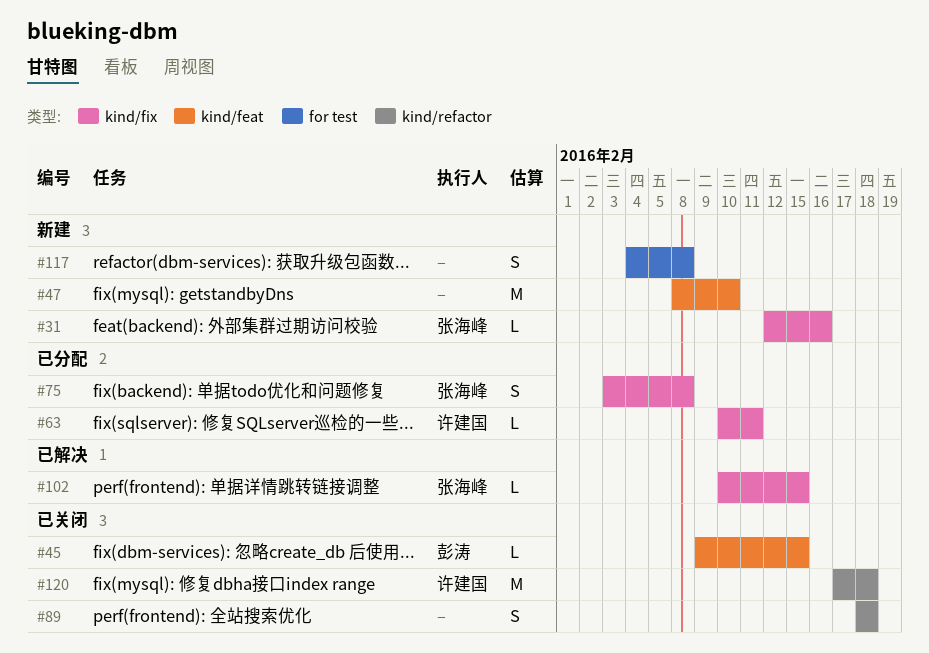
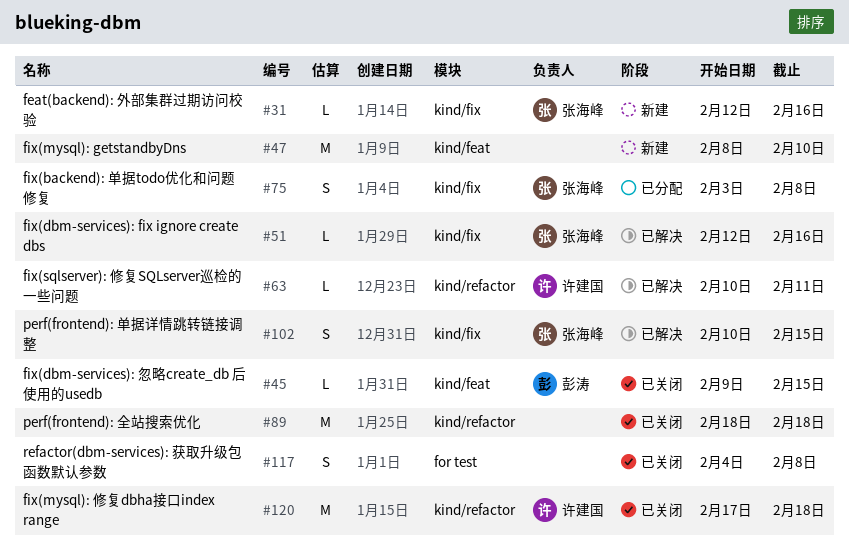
#51: none -> present
#63, status: 已分配 -> 已解决
#63, label: kind/fix -> kind/refactor
#89, estimate: S -> M
#102, estimate: L -> S
#117, status: 新建 -> 已关闭

